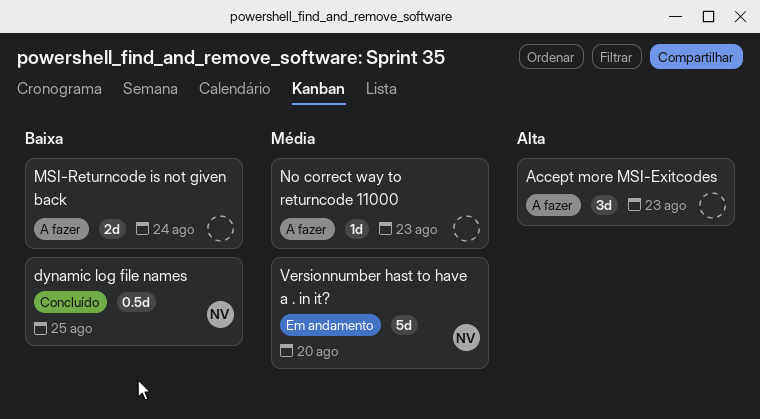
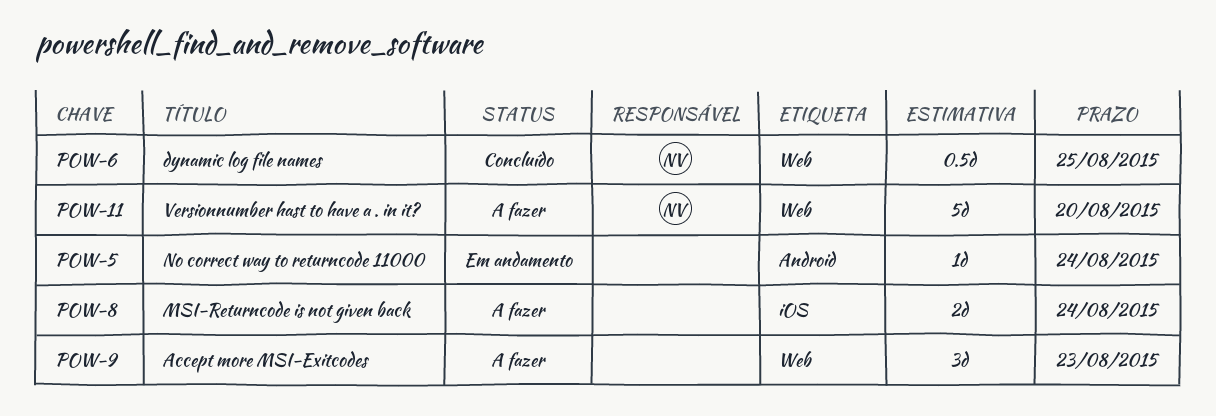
No correct way to returncode 11000, status: A fazer -> Em andamento
No correct way to returncode 11000, due: Aug 23 -> Aug 24
Versionnumber hast to have a . in it?, status: Em andamento -> A fazer

